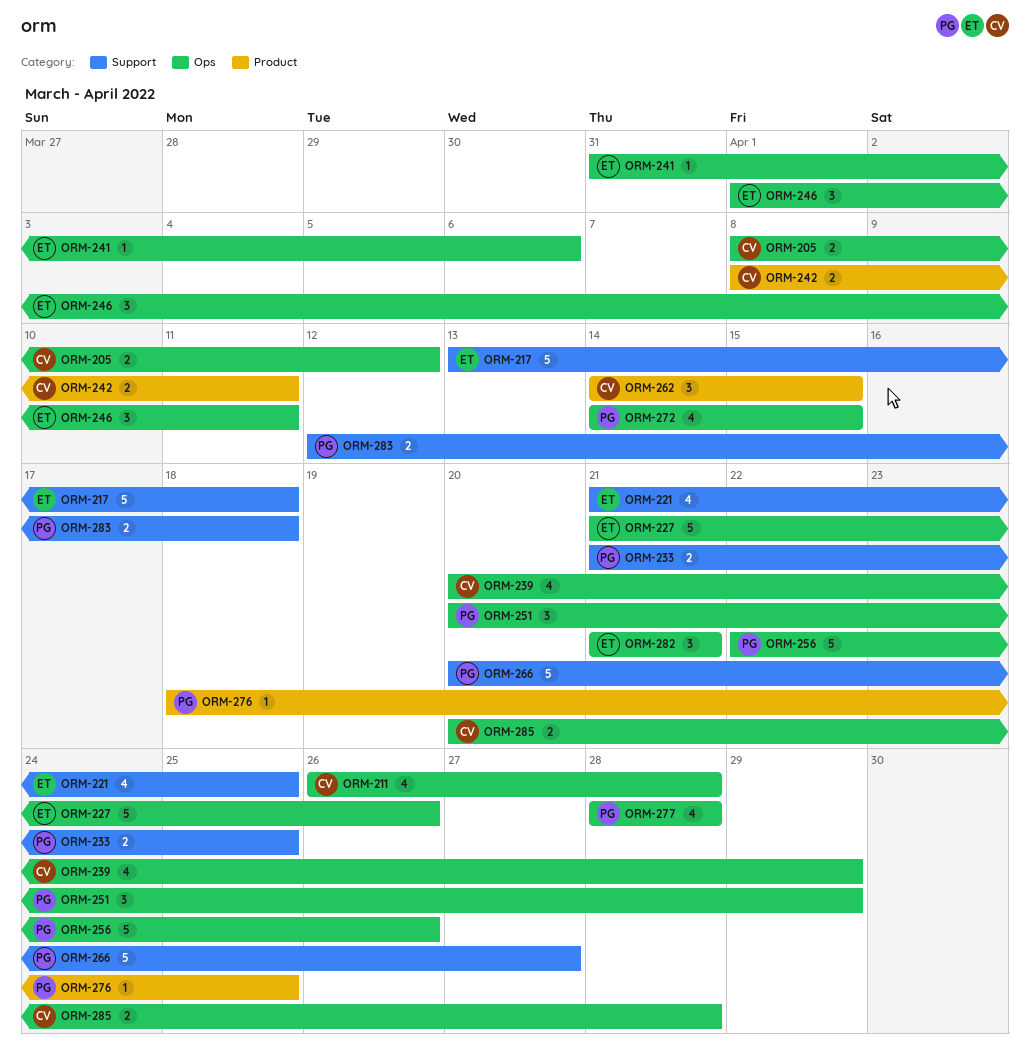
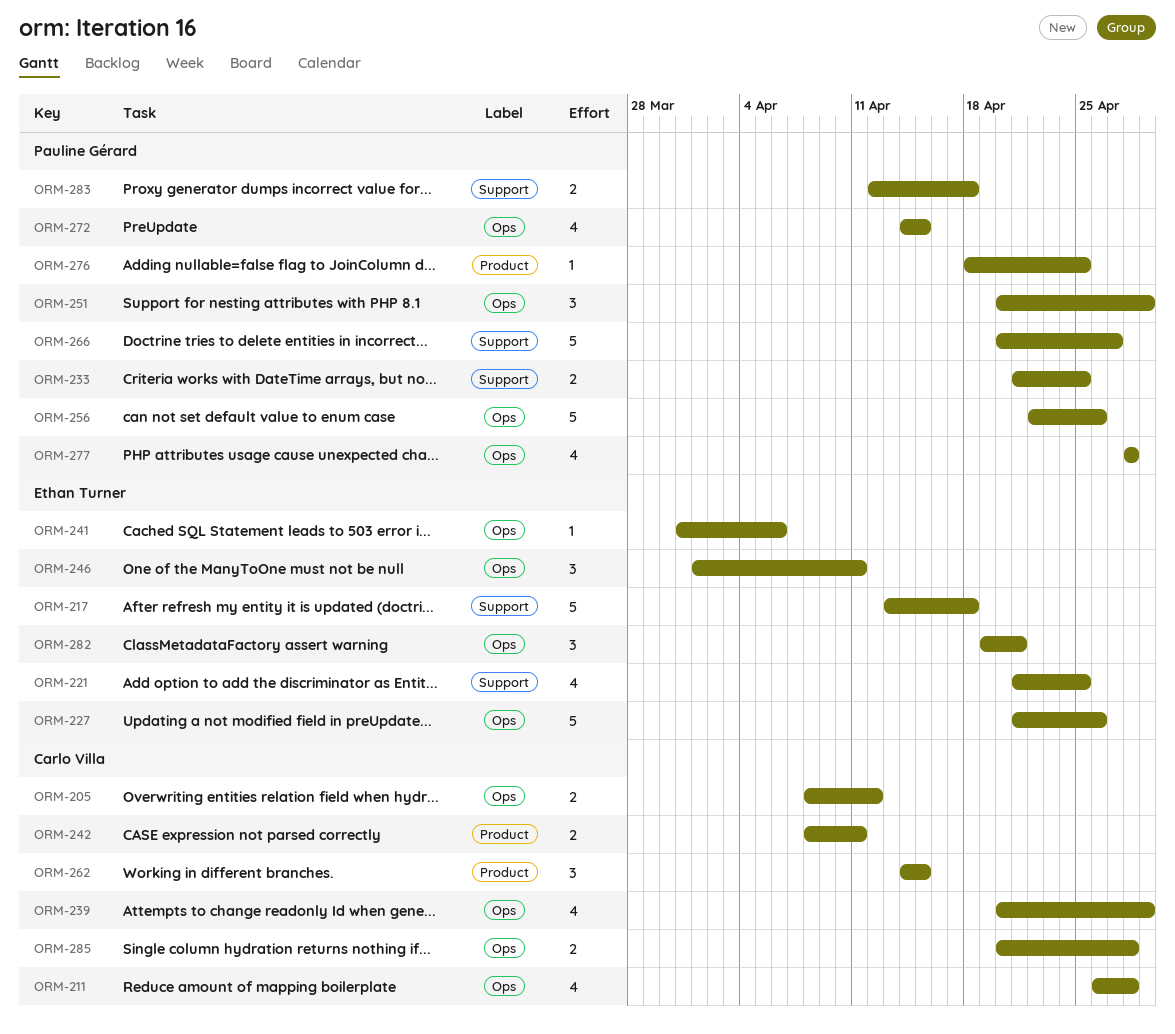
ORM-282, start: Apr 21 -> Apr 19

